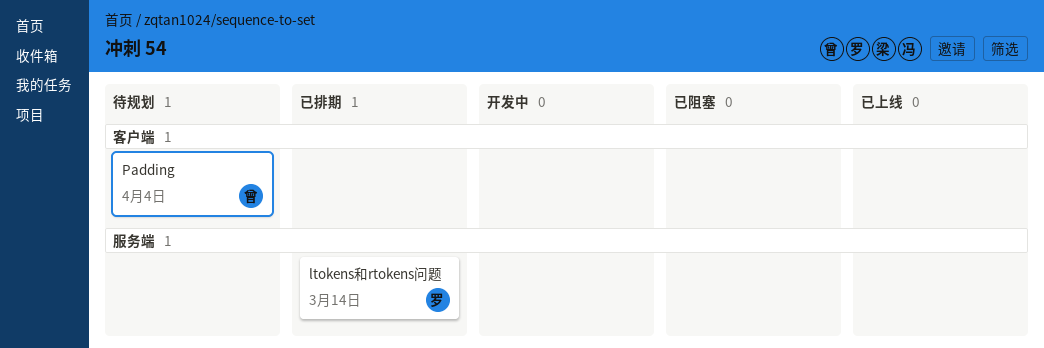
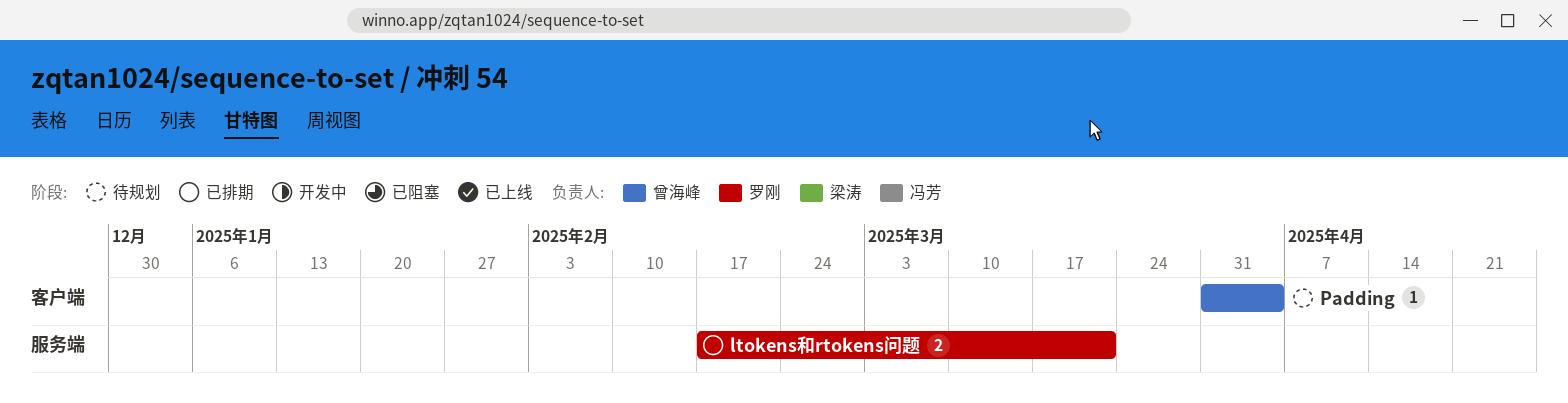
ltokens和rtokens问题, due: Mar 14 -> Mar 21

